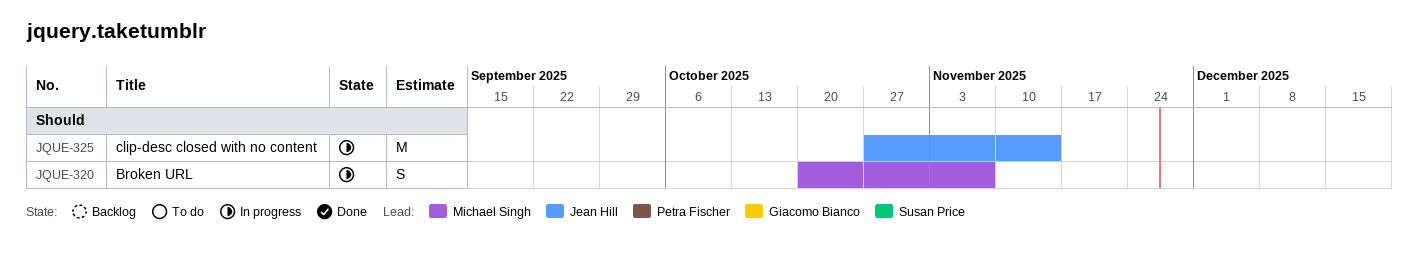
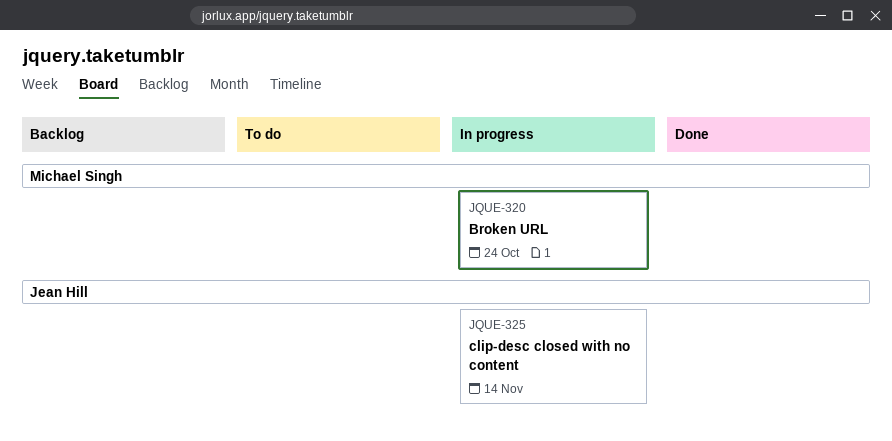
JQUE-320, due: Nov 7 -> Oct 24

